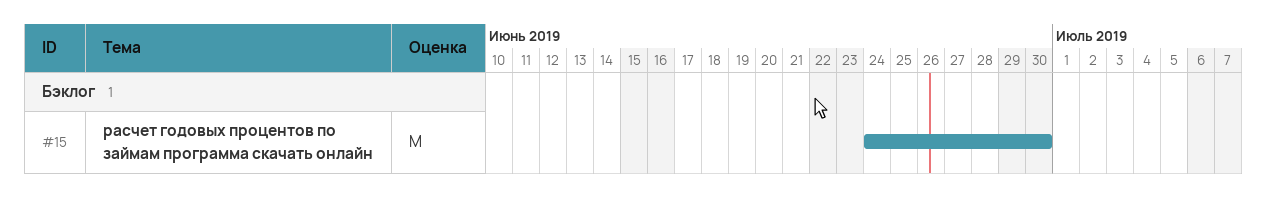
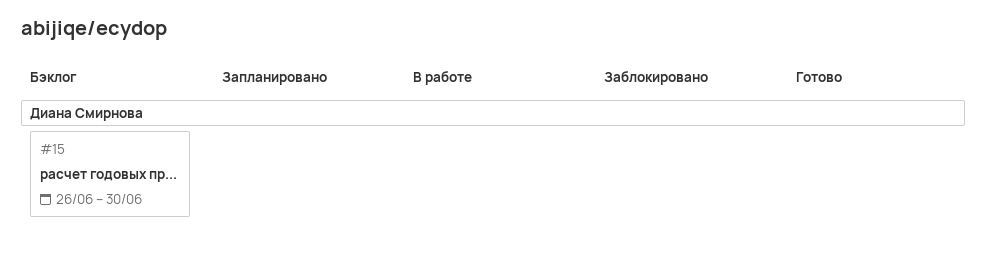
#15, start: Jun 24 -> Jun 26

